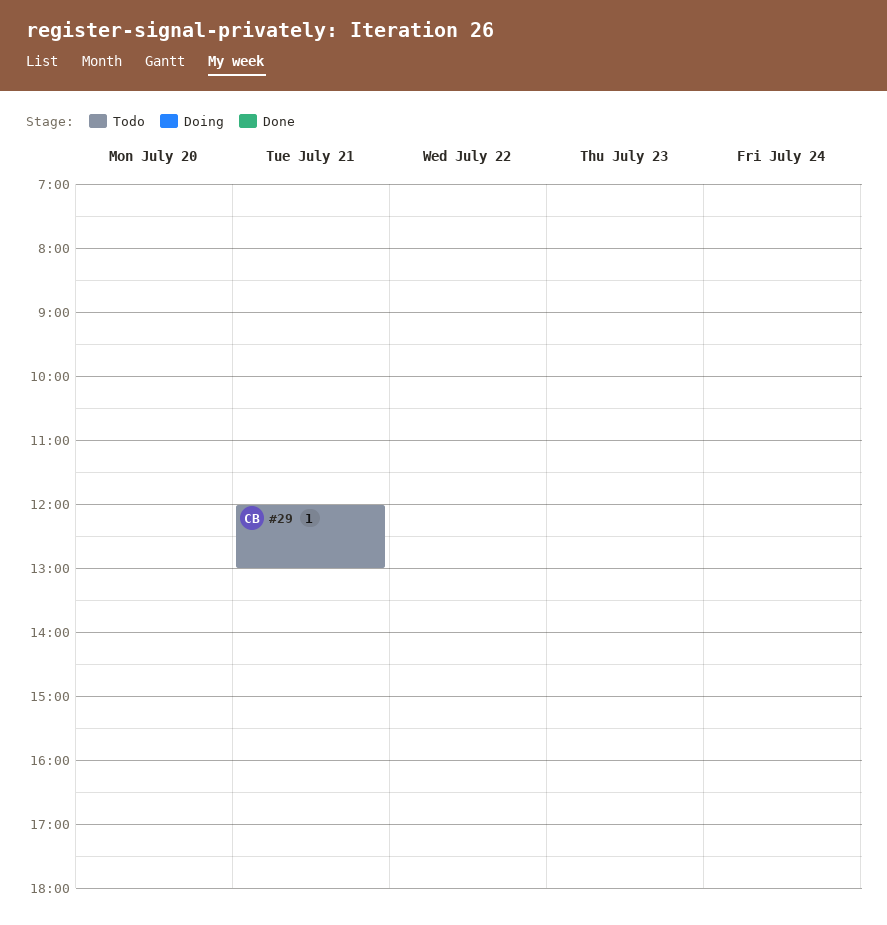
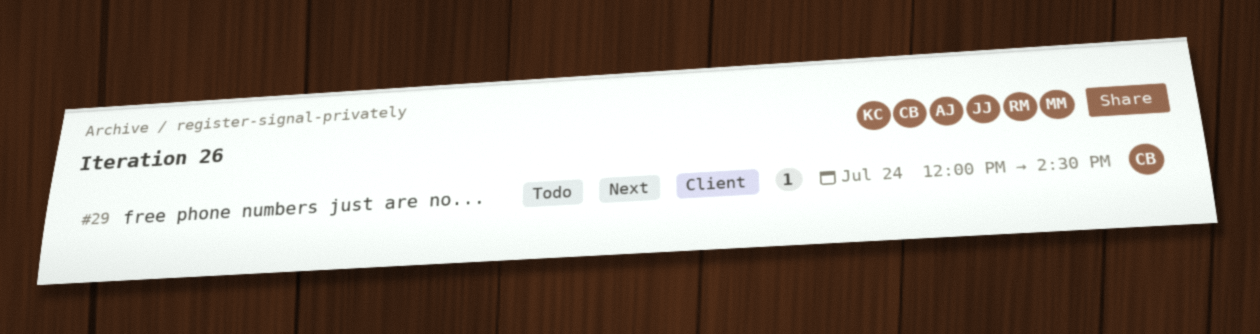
#29, day: Jul 21 -> Jul 24
#29, ends: 13:00 -> 14:30

